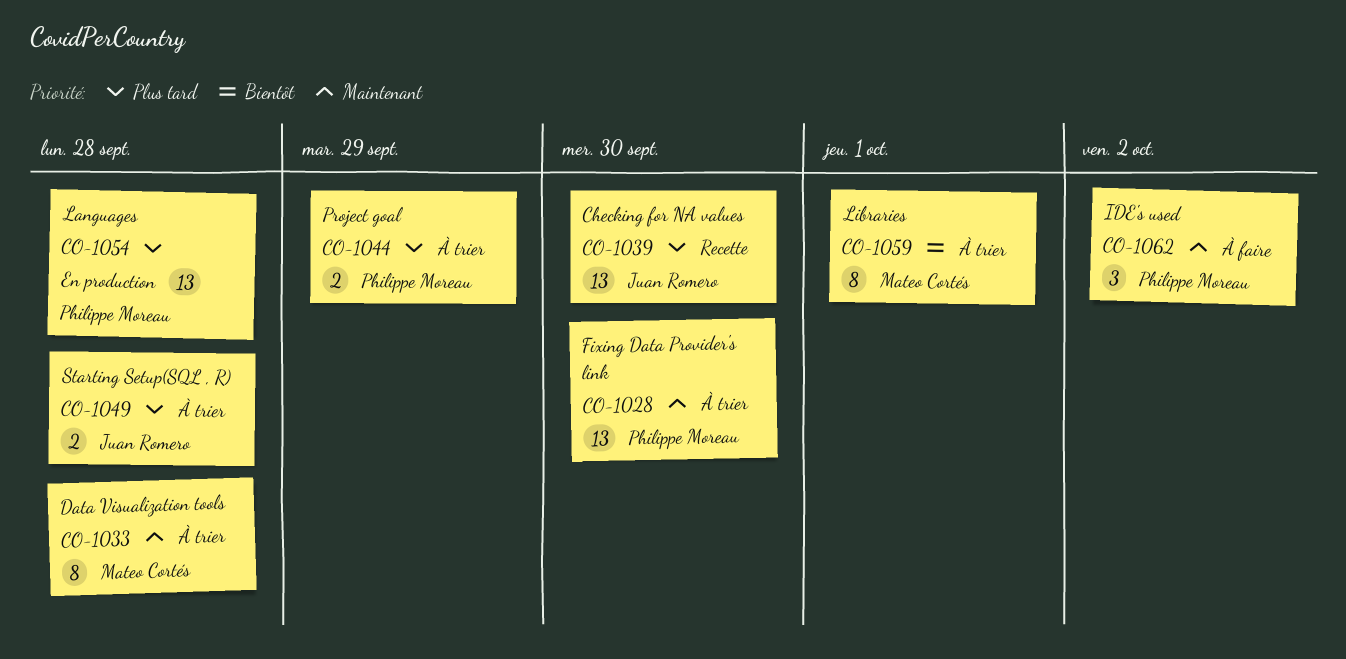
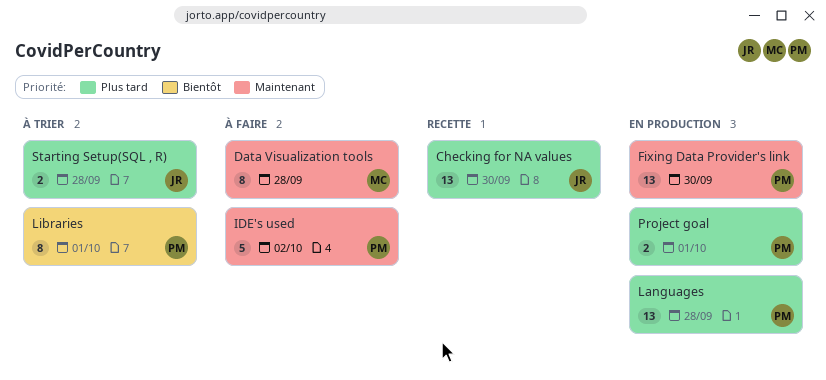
Data Visualization tools, status: À trier -> À faire
Fixing Data Provider's link, status: À trier -> En production
IDE's used, estimate: 3 -> 5
Libraries, owner: Mateo Cortés -> Philippe Moreau
Project goal, status: À trier -> En production
Project goal, due: Sep 29 -> Oct 1

